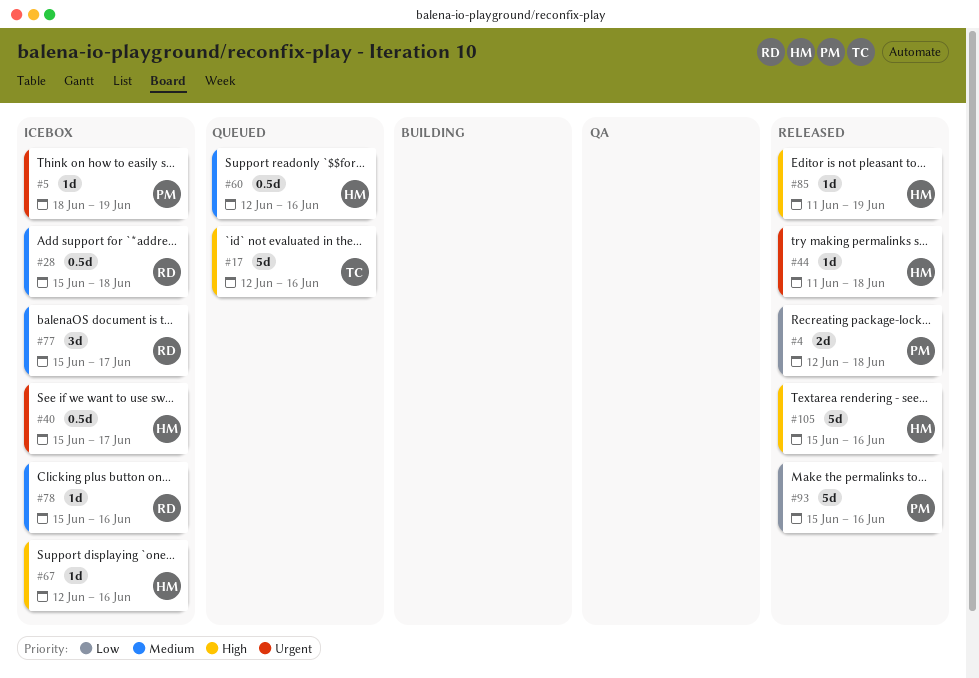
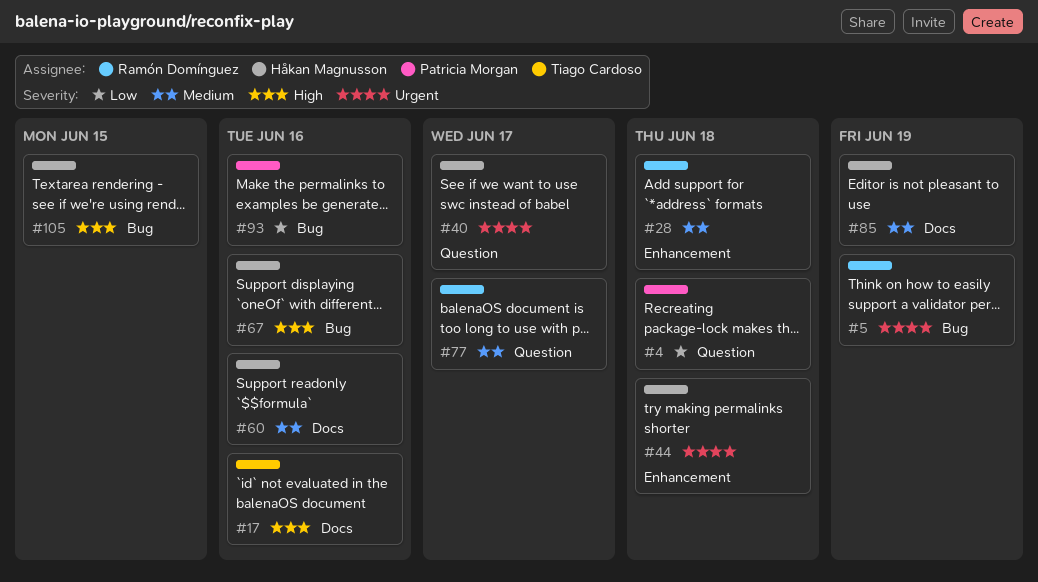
#5, owner: Patricia Morgan -> Ramón Domínguez
#78: present -> none
#85, priority: High -> Medium
#105, due: Jun 16 -> Jun 15

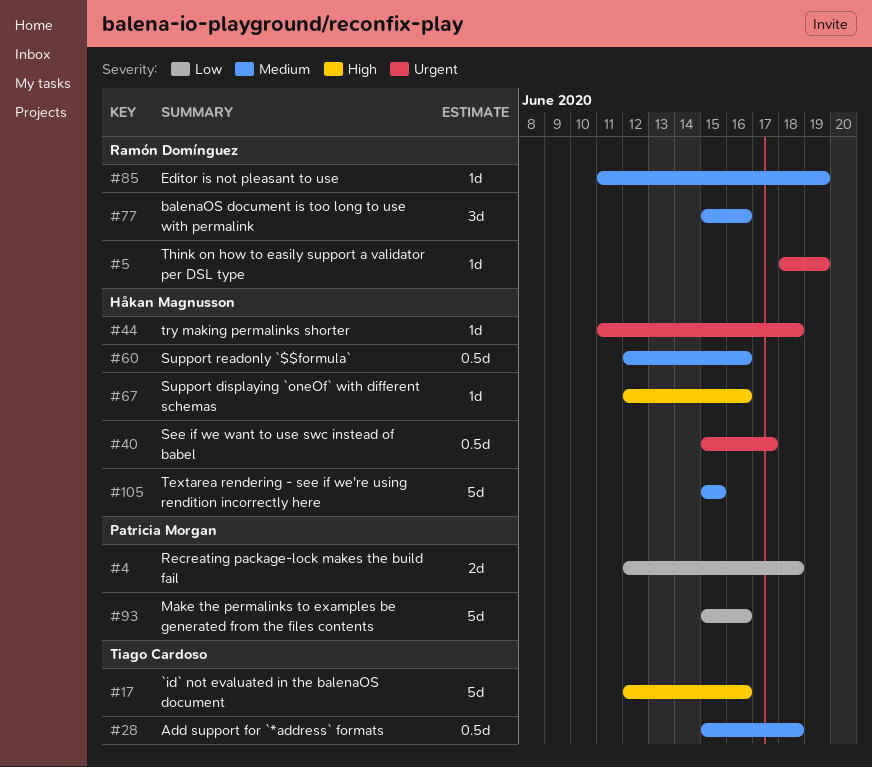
#28, owner: Ramón Domínguez -> Tiago Cardoso
#77, due: Jun 17 -> Jun 16
#85, owner: Håkan Magnusson -> Ramón Domínguez
#105, priority: High -> Medium

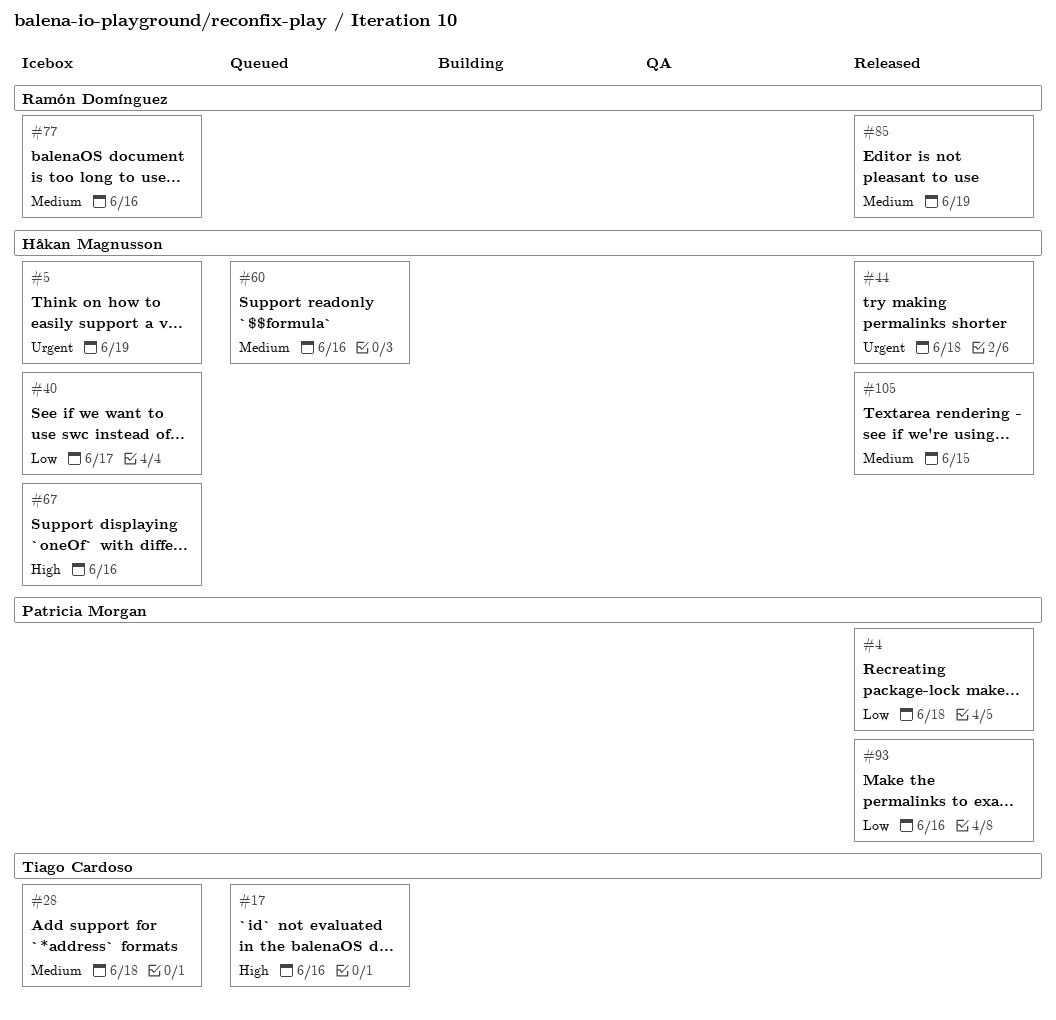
#5, owner: Ramón Domínguez -> Håkan Magnusson
#40, priority: Urgent -> Low

